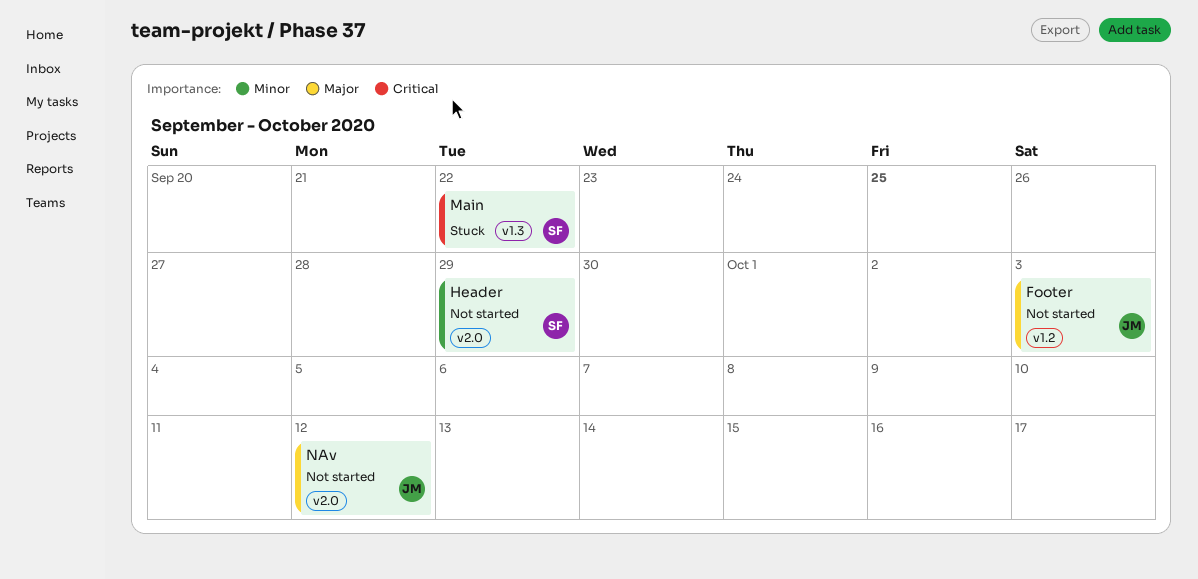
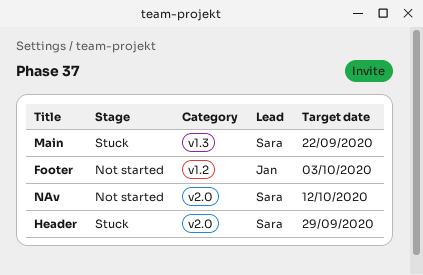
Header, status: Not started -> Stuck
NAv, owner: Jan -> Sara

